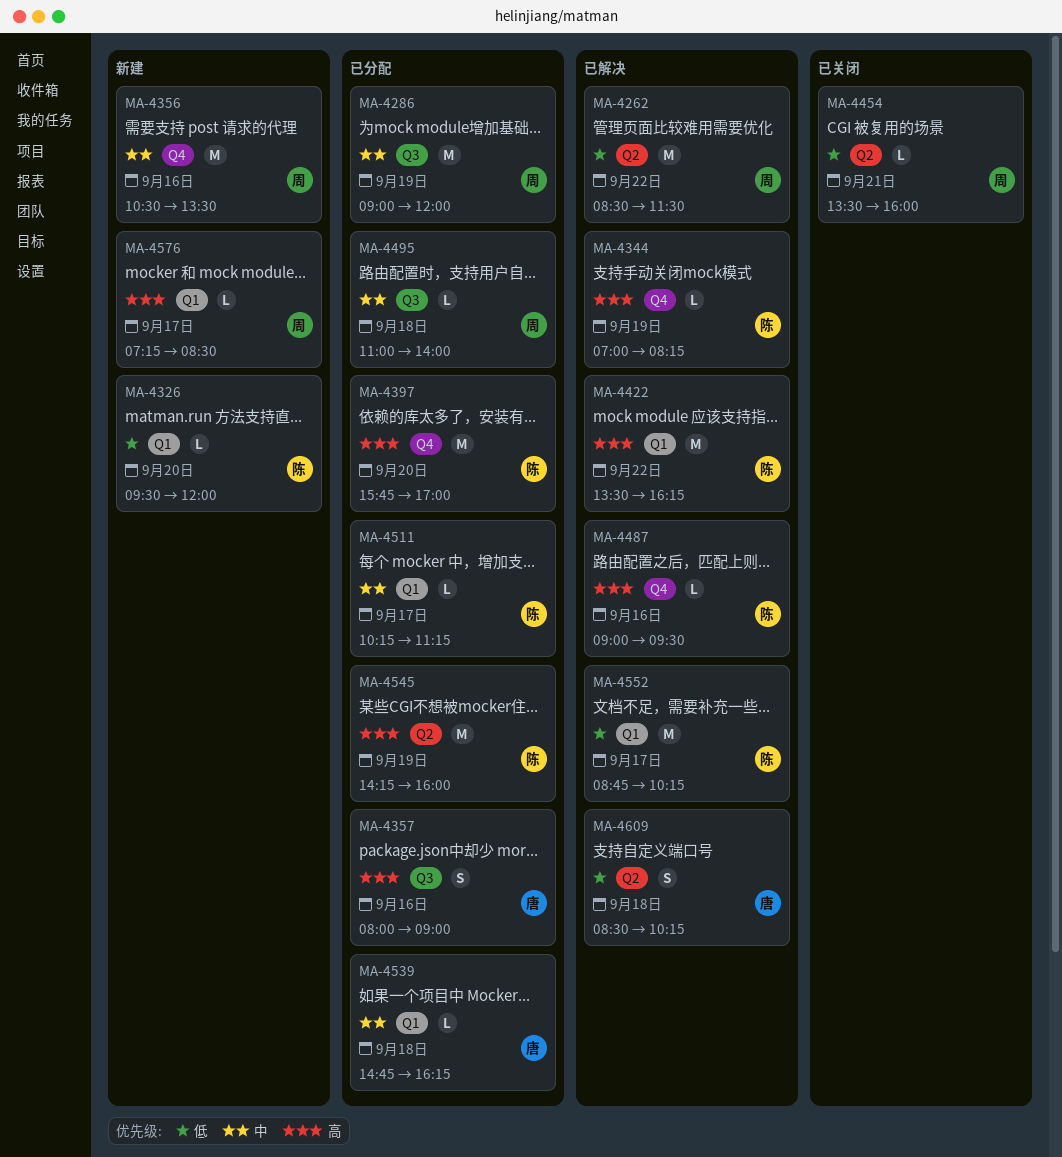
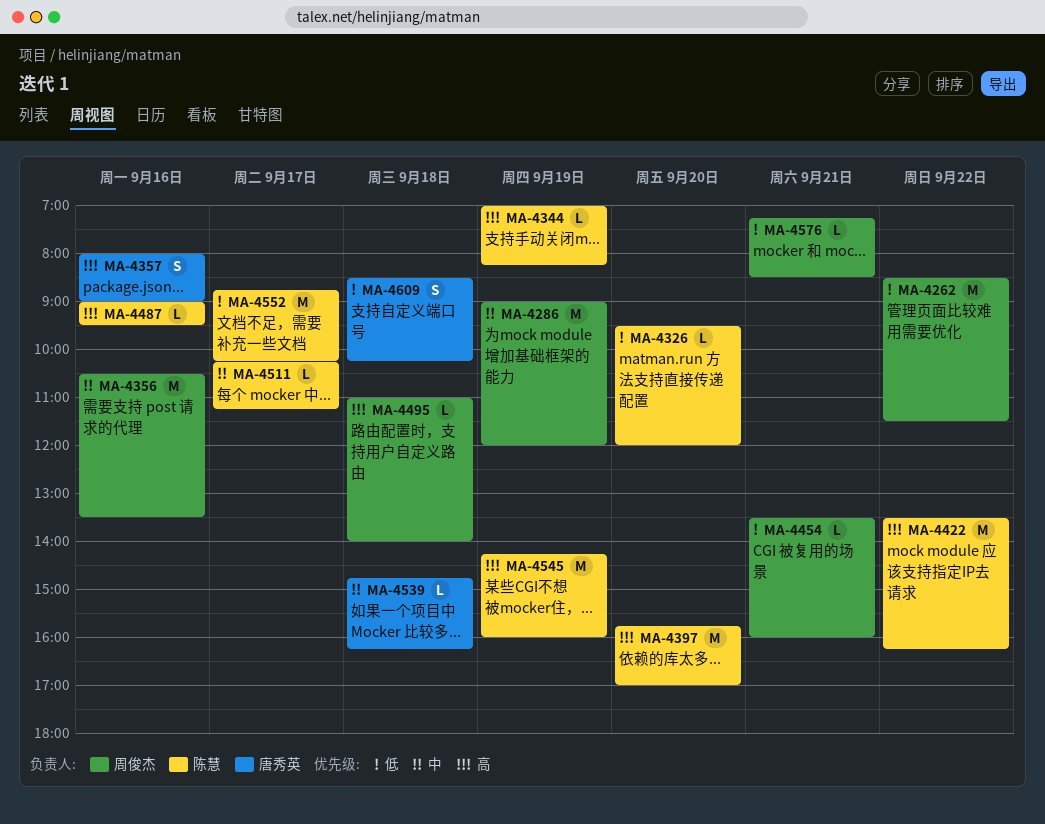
MA-4495, priority: 中 -> 高
MA-4576, priority: 高 -> 低
MA-4576, day: Sep 17 -> Sep 21

